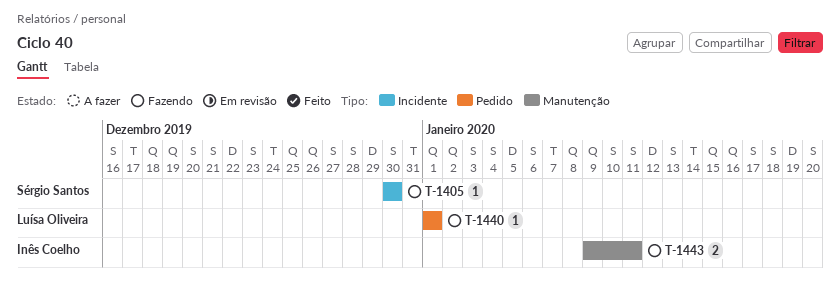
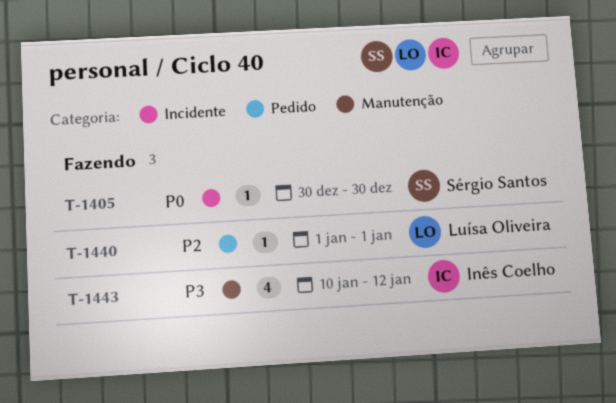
T-1443, estimate: 2 -> 4
T-1443, start: Jan 9 -> Jan 10
T-1443, due: Jan 11 -> Jan 12

